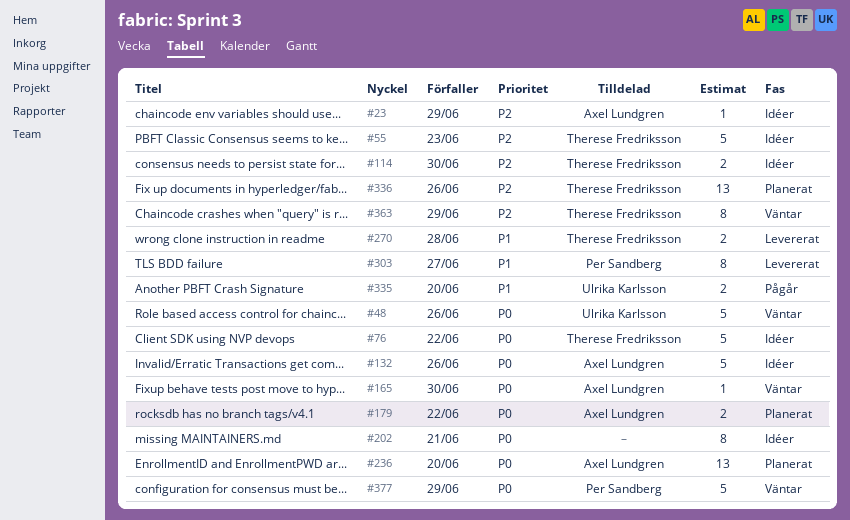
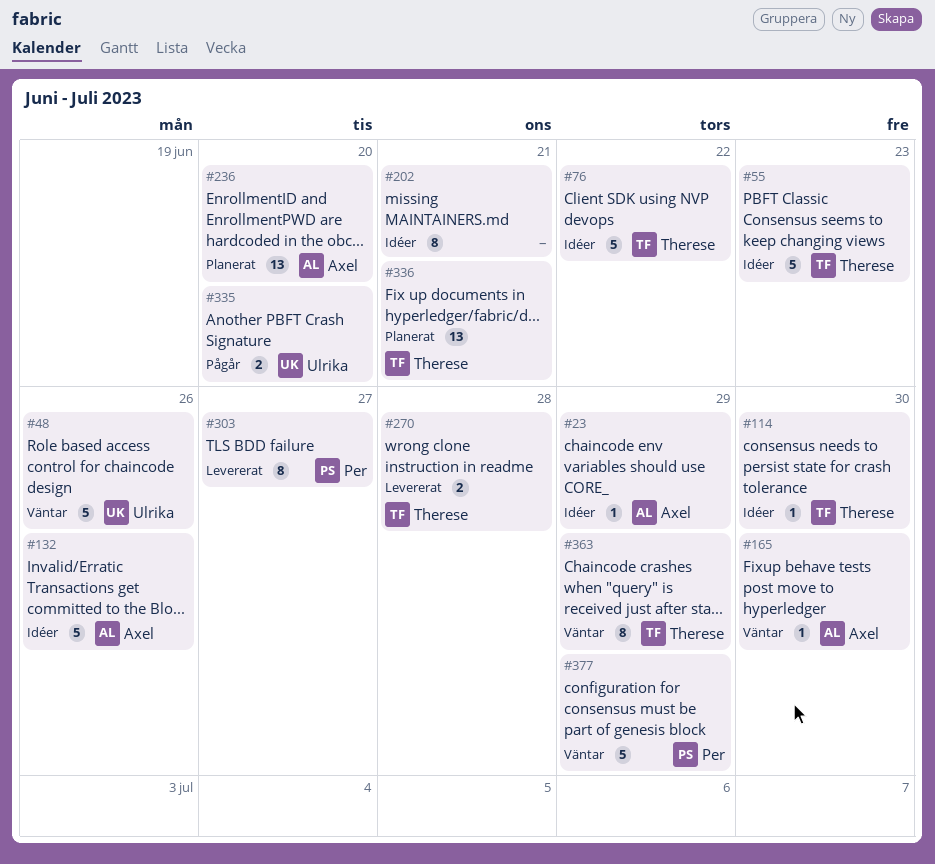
#114, estimate: 2 -> 1
#179: present -> none
#336, due: Jun 26 -> Jun 21

